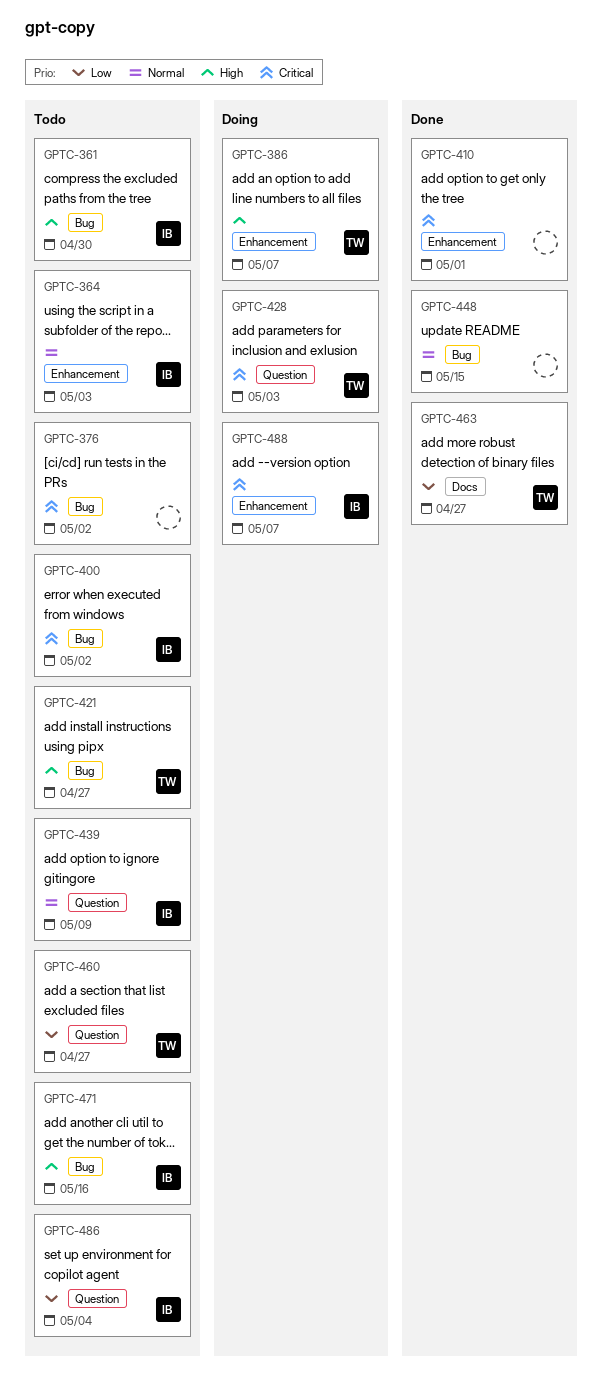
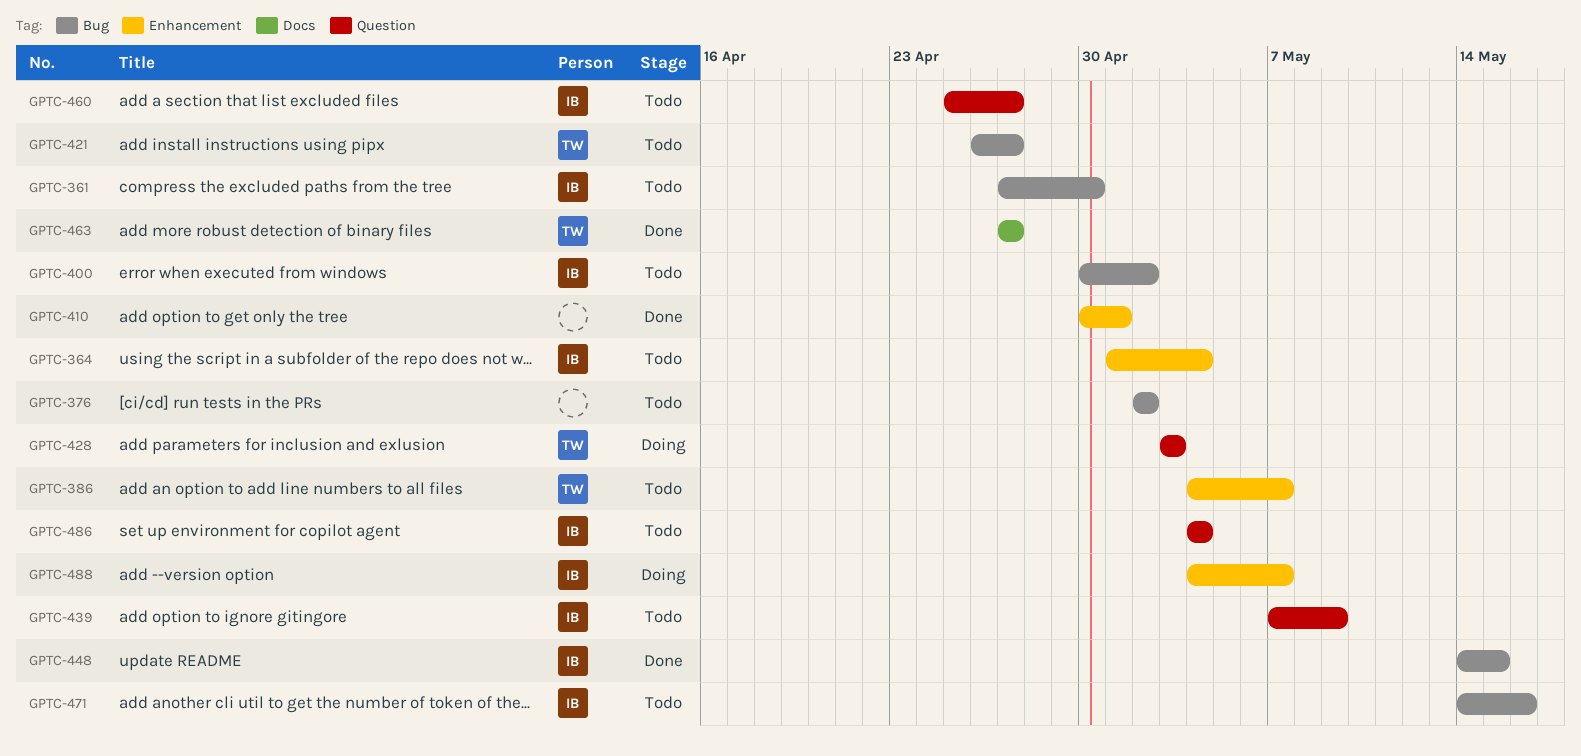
GPTC-364, due: May 3 -> May 4
GPTC-386, status: Doing -> Todo
GPTC-448, owner: none -> IB
GPTC-460, owner: TW -> IB

